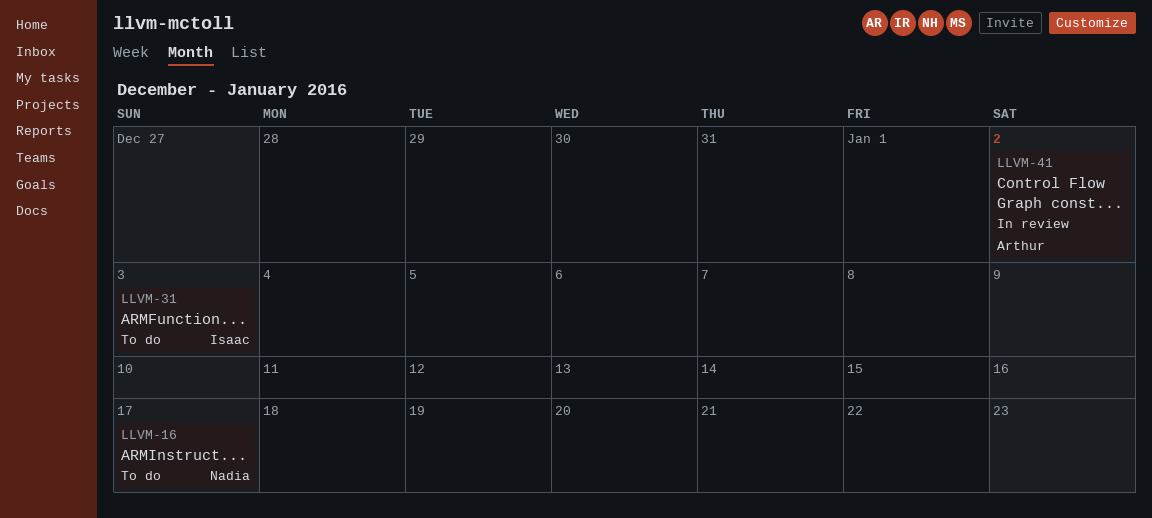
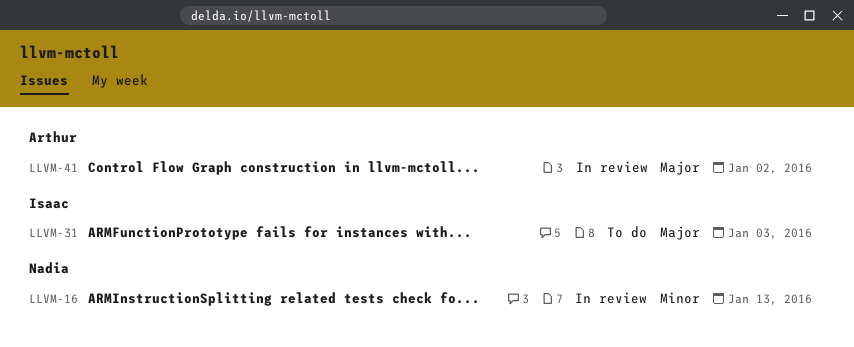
LLVM-16, status: To do -> In review
LLVM-16, due: Jan 17 -> Jan 13

